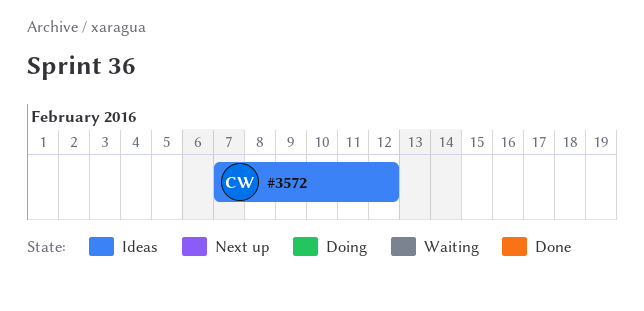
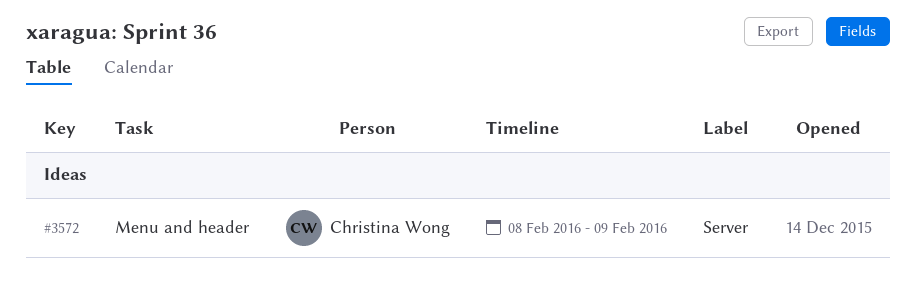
#3572, start: Feb 7 -> Feb 8
#3572, due: Feb 12 -> Feb 9

